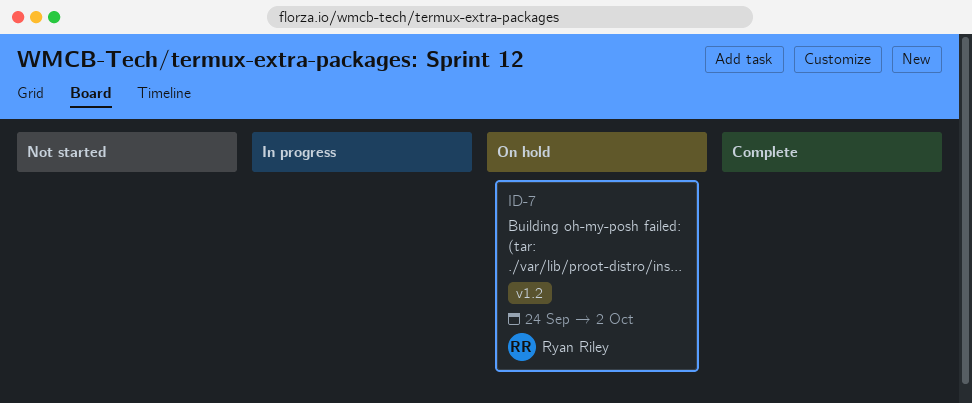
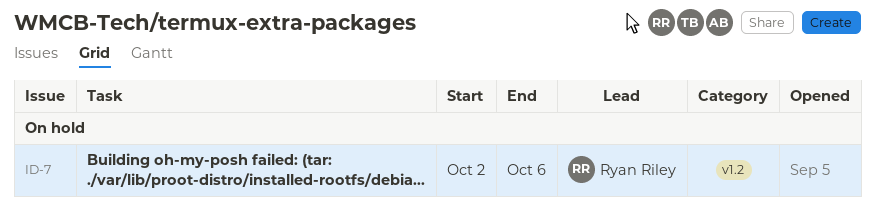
ID-7, start: Sep 24 -> Oct 2
ID-7, due: Oct 2 -> Oct 6

